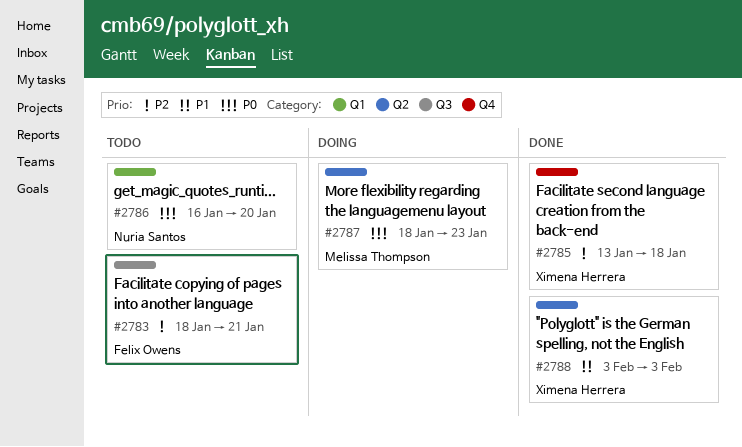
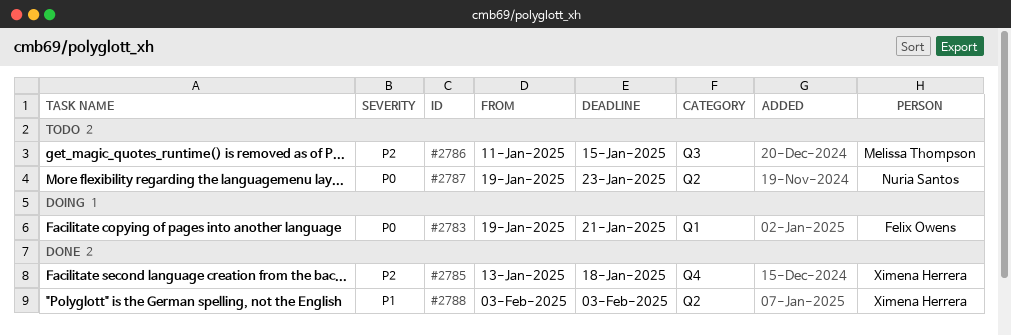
#2783, status: Todo -> Doing
#2783, priority: P2 -> P0
#2783, label: Q3 -> Q1
#2783, start: Jan 18 -> Jan 19
#2786, owner: Nuria Santos -> Melissa Thompson
#2786, priority: P0 -> P2
#2786, label: Q1 -> Q3
#2786, start: Jan 16 -> Jan 11
#2786, due: Jan 20 -> Jan 15
#2787, status: Doing -> Todo
#2787, owner: Melissa Thompson -> Nuria Santos
#2787, start: Jan 18 -> Jan 19

